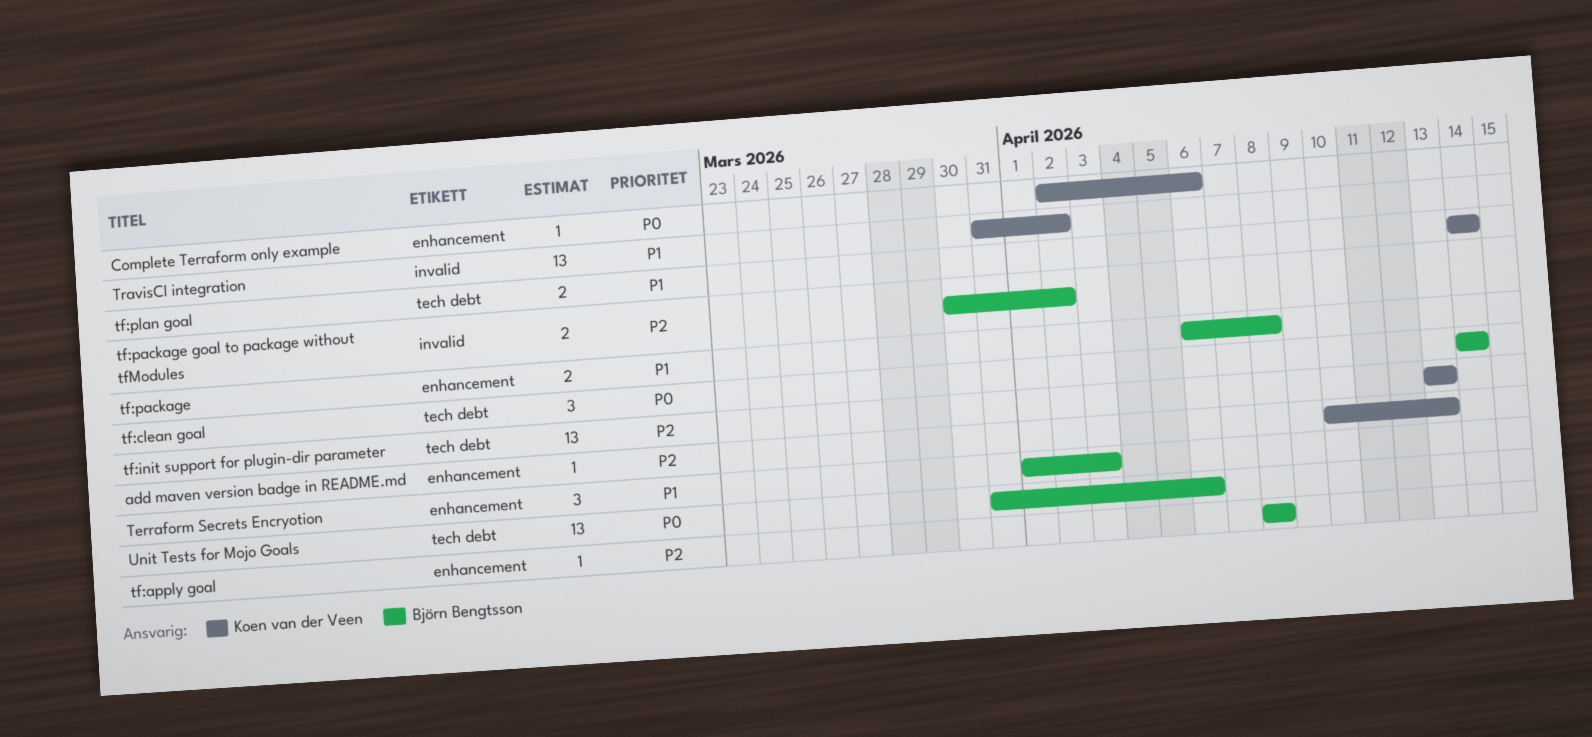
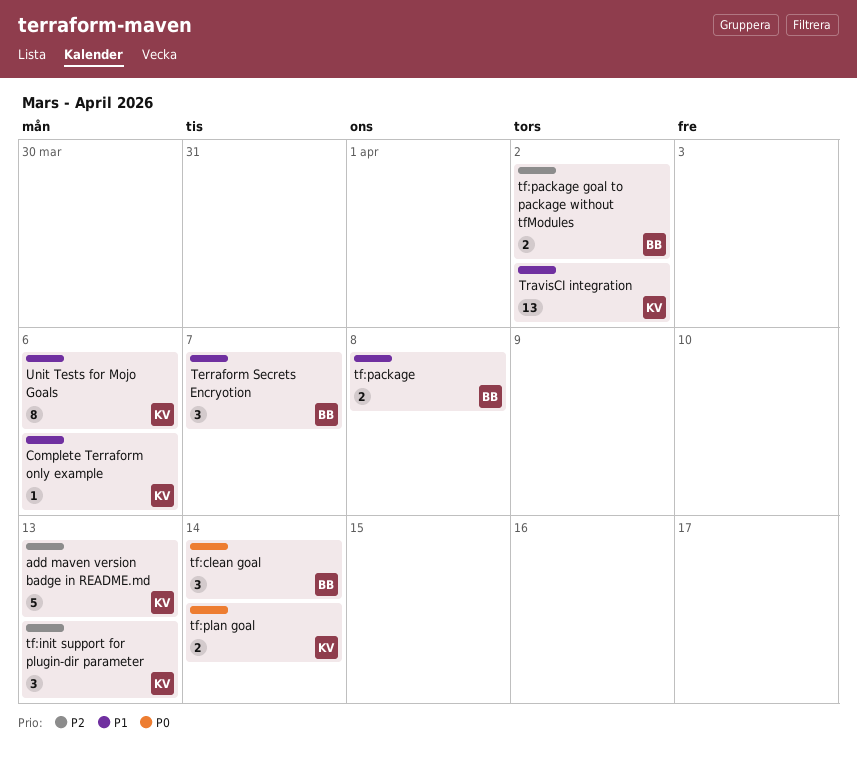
add maven version badge in README.md, estimate: 1 -> 5
Complete Terraform only example, priority: P0 -> P1
Terraform Secrets Encryotion, due: Apr 3 -> Apr 7
tf:apply goal: present -> none
tf:init support for plugin-dir parameter, estimate: 13 -> 3
tf:plan goal, priority: P1 -> P0
Unit Tests for Mojo Goals, owner: Björn Bengtsson -> Koen van der Veen
Unit Tests for Mojo Goals, priority: P0 -> P1
Unit Tests for Mojo Goals, estimate: 13 -> 8

